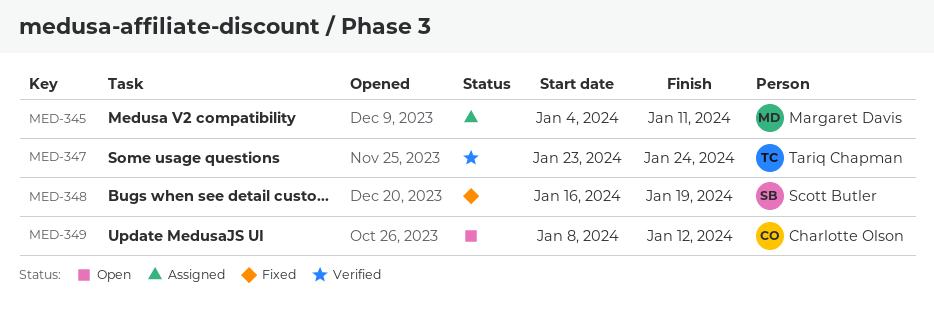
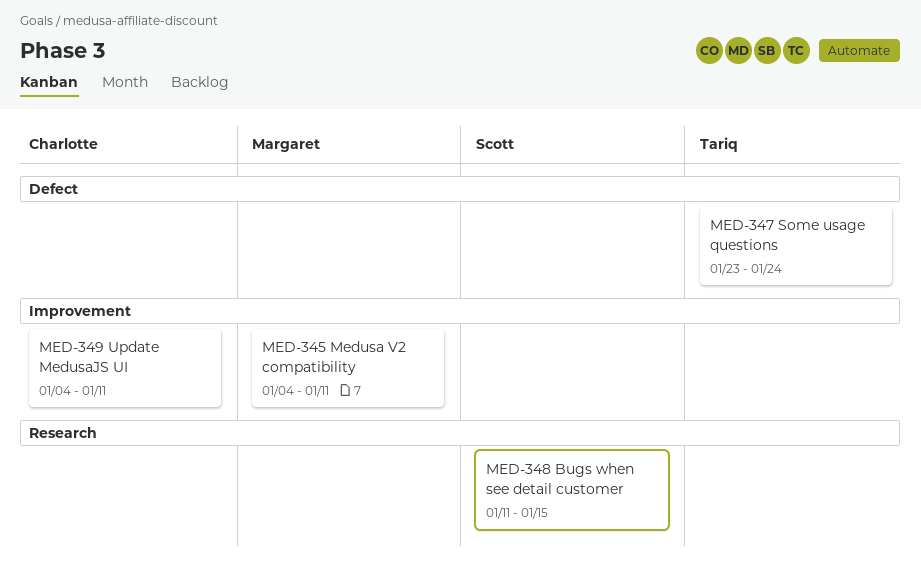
MED-348, start: Jan 16 -> Jan 11
MED-348, due: Jan 19 -> Jan 15
MED-349, start: Jan 8 -> Jan 4
MED-349, due: Jan 12 -> Jan 11

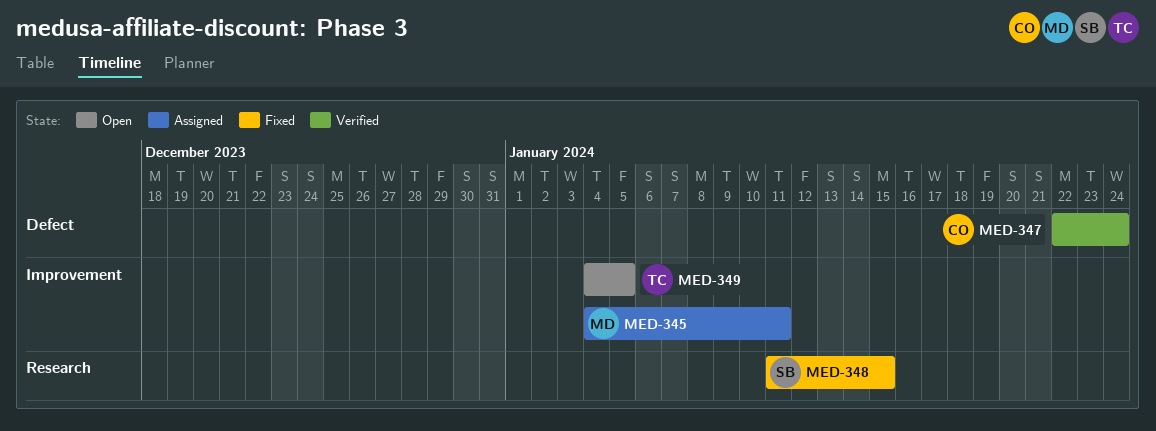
MED-347, owner: Tariq -> Charlotte
MED-347, start: Jan 23 -> Jan 22
MED-349, owner: Charlotte -> Tariq
MED-349, due: Jan 11 -> Jan 5

